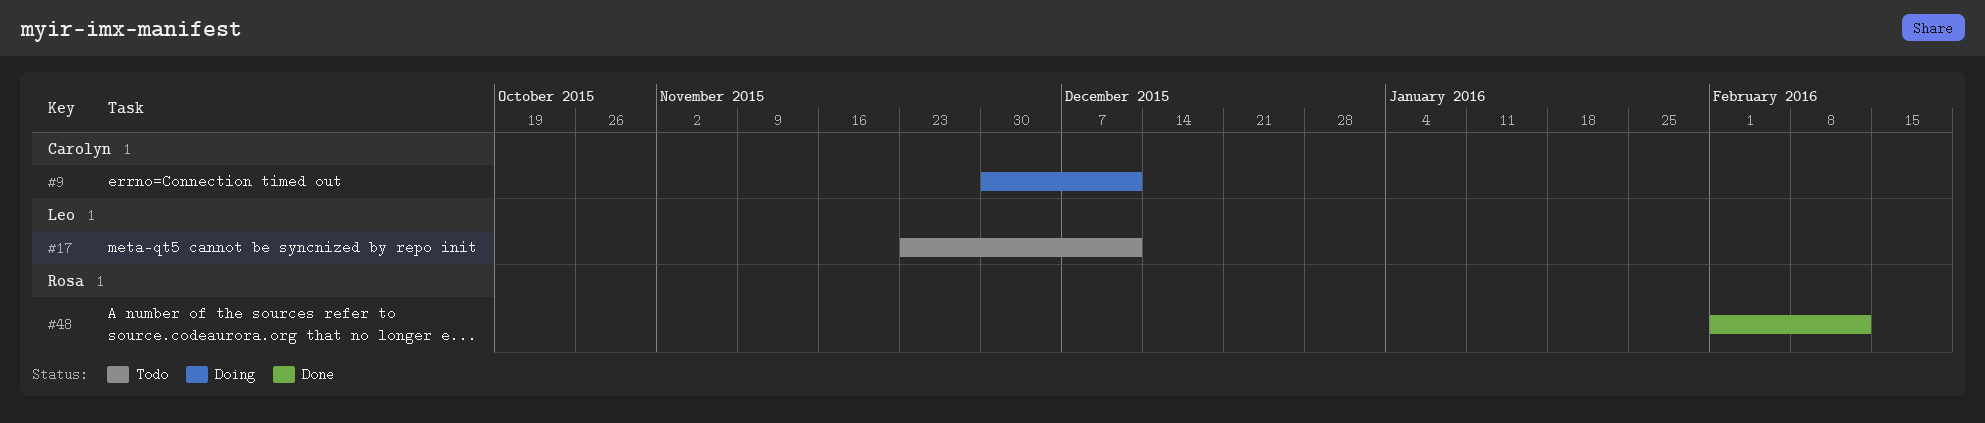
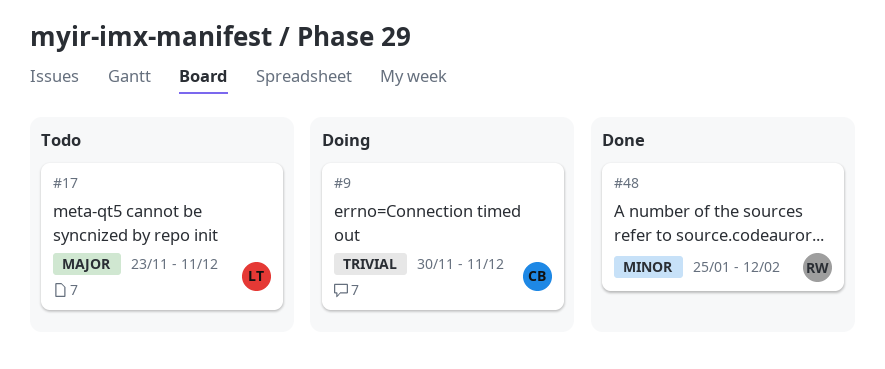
#48, start: Feb 1 -> Jan 25

